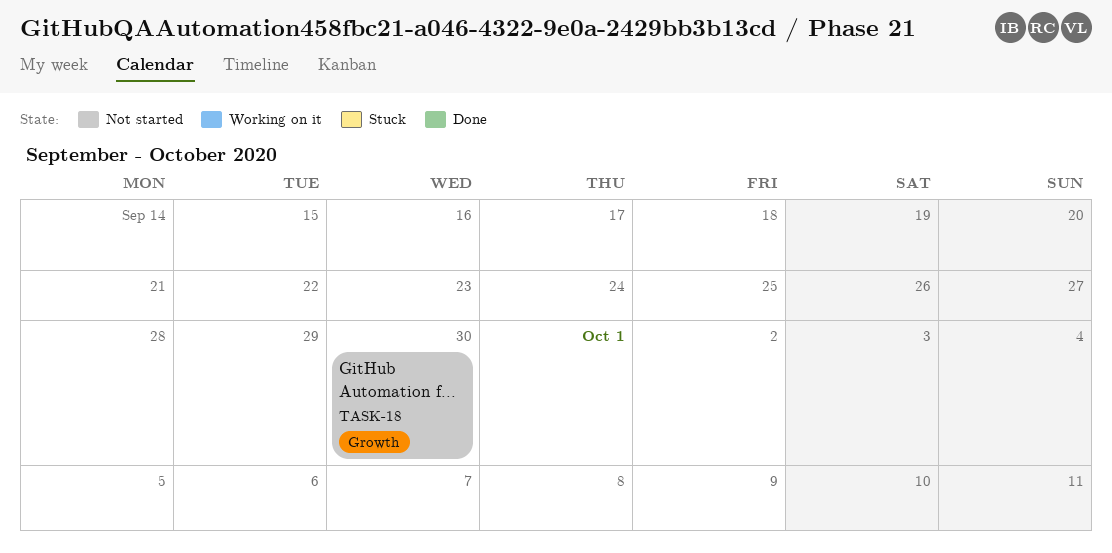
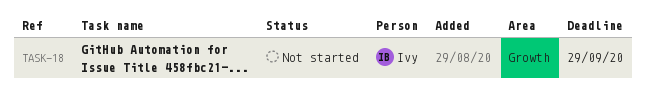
TASK-18, due: Sep 30 -> Sep 29

